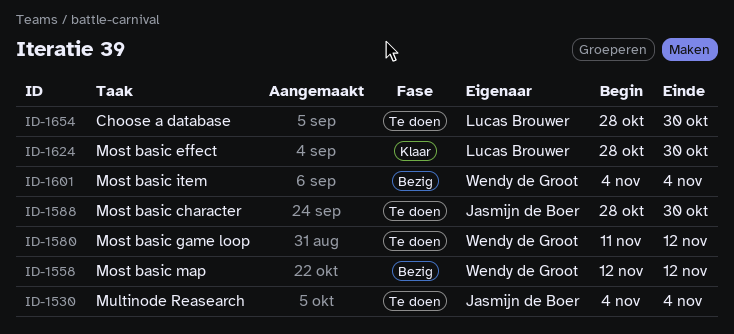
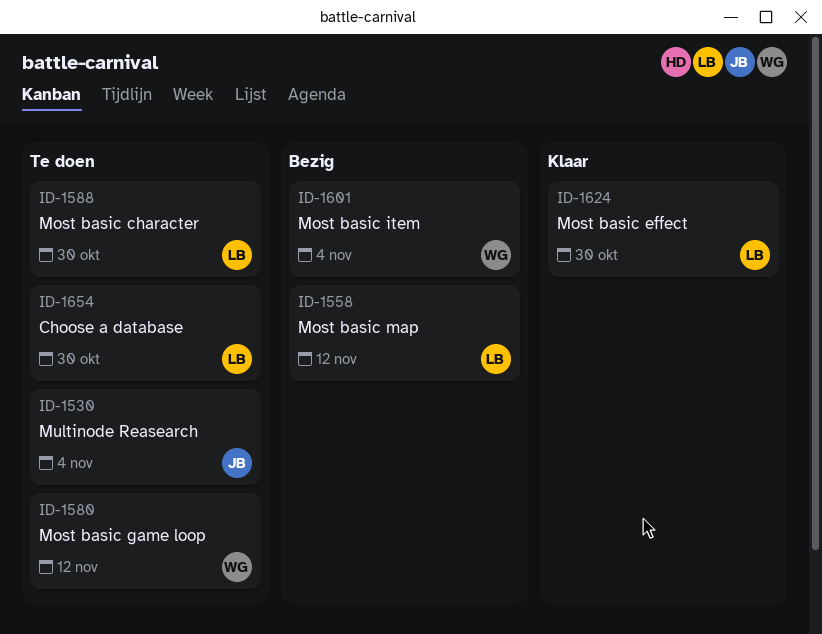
ID-1558, owner: Wendy de Groot -> Lucas Brouwer
ID-1588, owner: Jasmijn de Boer -> Lucas Brouwer

